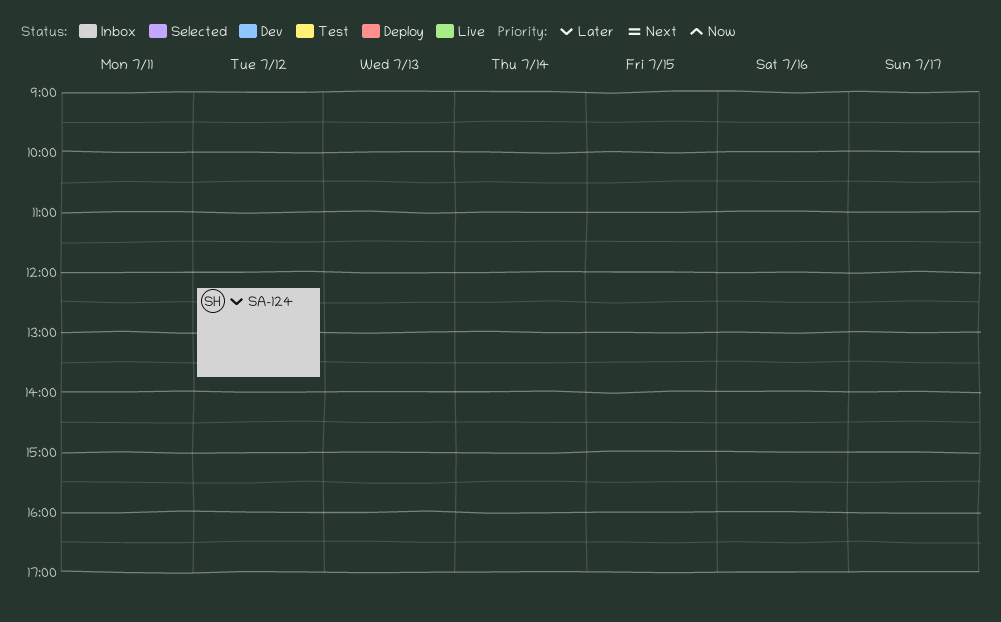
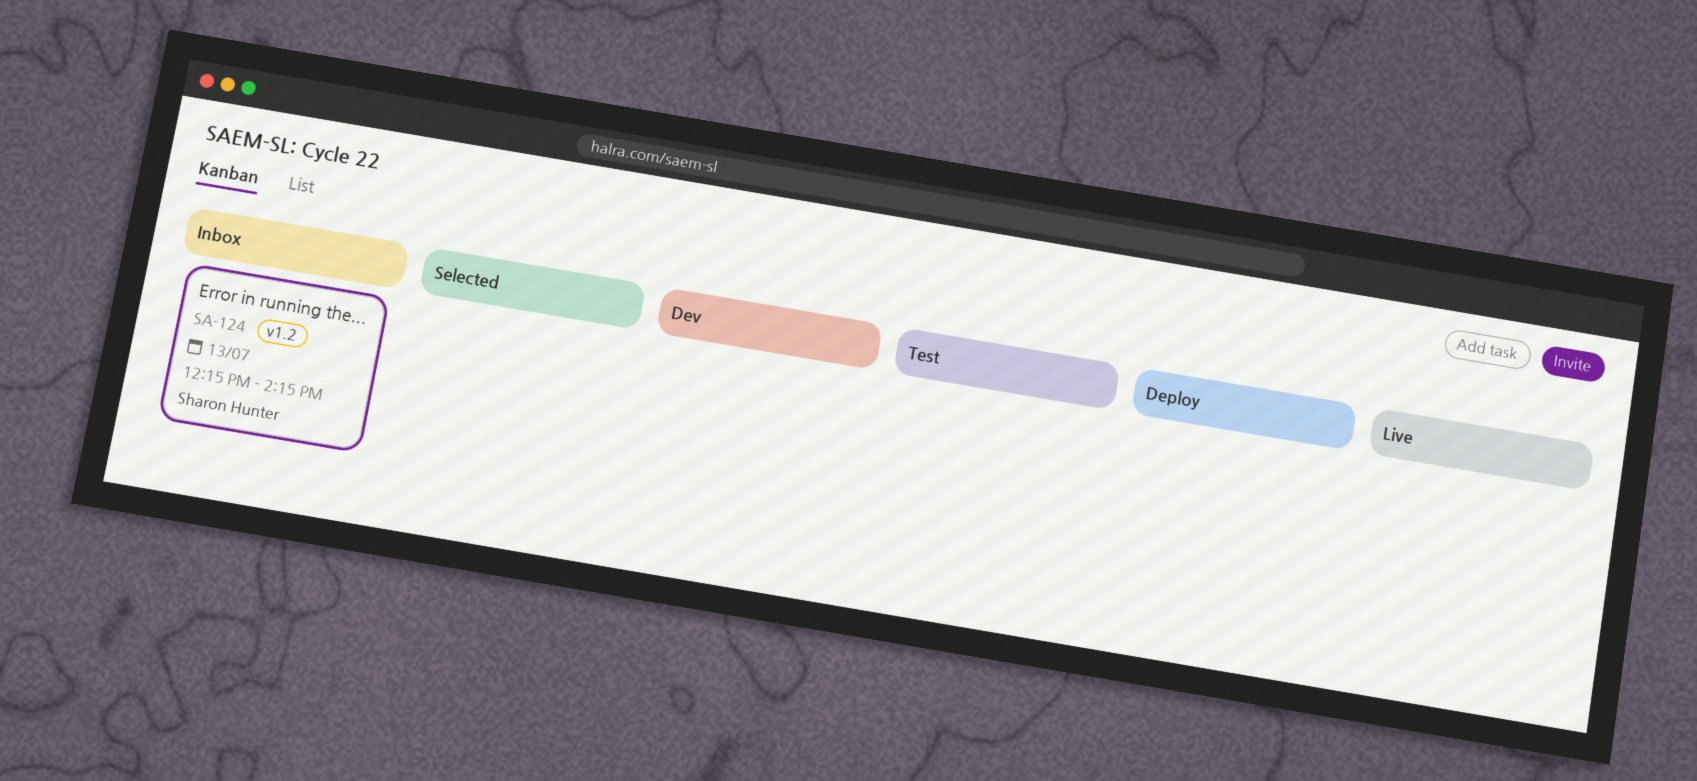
SA-124, day: Jul 12 -> Jul 13
SA-124, ends: 13:45 -> 14:15

